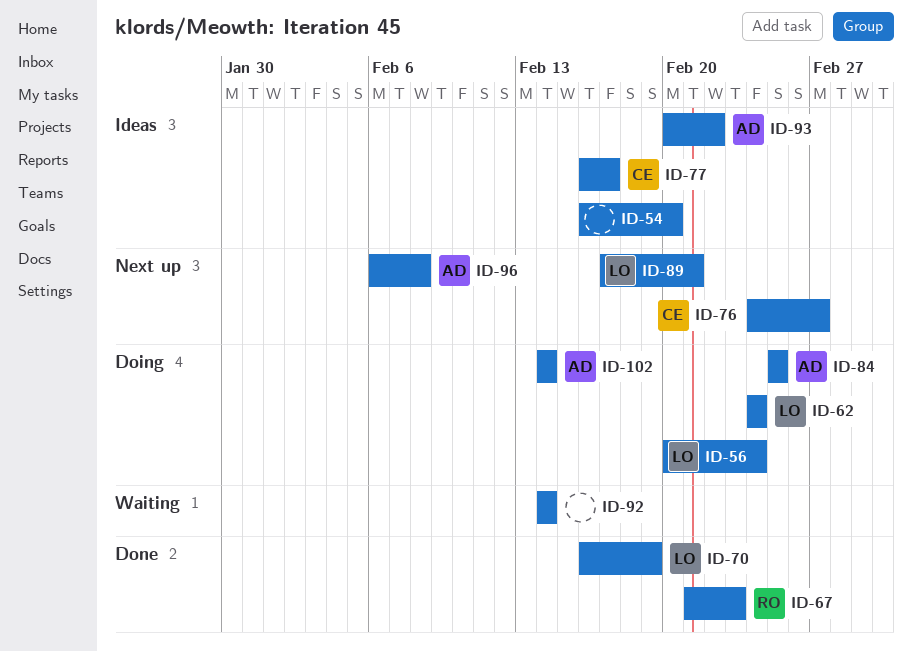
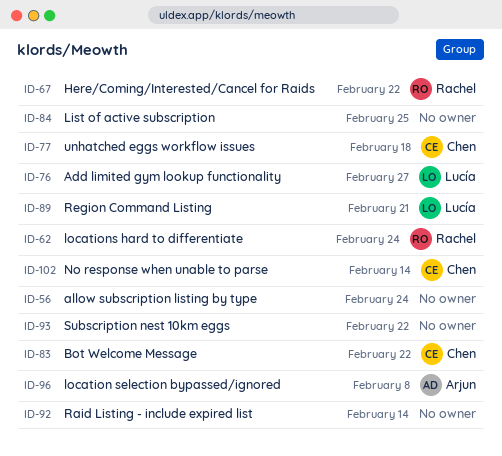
ID-54: present -> none
ID-56, owner: Lucía -> none
ID-62, owner: Lucía -> Rachel
ID-67, due: Feb 23 -> Feb 22
ID-70: present -> none
ID-76, owner: Chen -> Lucía
ID-77, due: Feb 17 -> Feb 18
ID-83: none -> present
ID-84, owner: Arjun -> none
ID-93, owner: Arjun -> none
ID-102, owner: Arjun -> Chen

